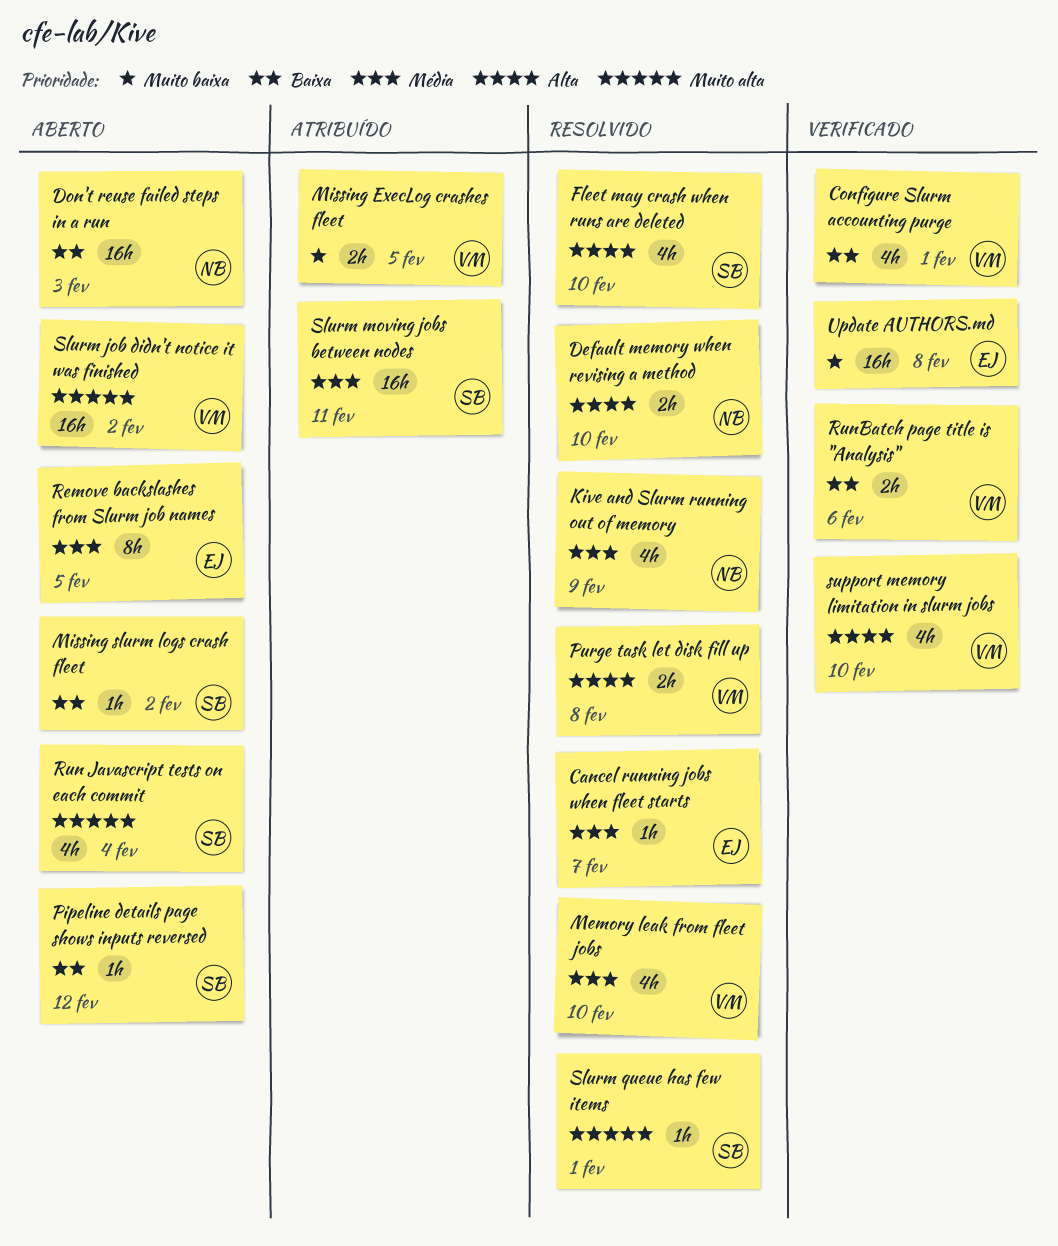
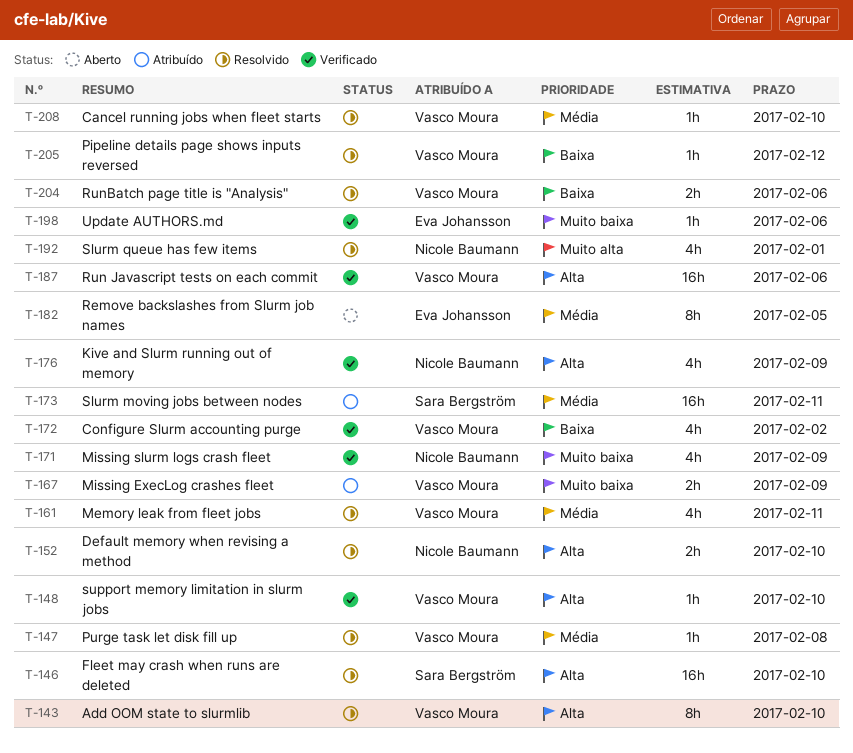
Add OOM state to slurmlib: none -> present
Cancel running jobs when fleet starts, owner: Eva Johansson -> Vasco Moura
Cancel running jobs when fleet starts, due: Feb 7 -> Feb 10
Configure Slurm accounting purge, due: Feb 1 -> Feb 2
Don't reuse failed steps in a run: present -> none
Fleet may crash when runs are deleted, estimate: 4h -> 16h
Kive and Slurm running out of memory, status: Resolvido -> Verificado
Kive and Slurm running out of memory, priority: Média -> Alta
Memory leak from fleet jobs, due: Feb 10 -> Feb 11
Missing ExecLog crashes fleet, due: Feb 5 -> Feb 9
Missing slurm logs crash fleet, status: Aberto -> Verificado
Missing slurm logs crash fleet, owner: Sara Bergström -> Nicole Baumann
Missing slurm logs crash fleet, priority: Baixa -> Muito baixa
Missing slurm logs crash fleet, estimate: 1h -> 4h
Missing slurm logs crash fleet, due: Feb 2 -> Feb 9
Pipeline details page shows inputs reversed, status: Aberto -> Resolvido
Pipeline details page shows inputs reversed, owner: Sara Bergström -> Vasco Moura
Purge task let disk fill up, priority: Alta -> Média
Purge task let disk fill up, estimate: 2h -> 1h
Run Javascript tests on each commit, status: Aberto -> Verificado
Run Javascript tests on each commit, owner: Sara Bergström -> Vasco Moura
Run Javascript tests on each commit, priority: Muito alta -> Alta
Run Javascript tests on each commit, estimate: 4h -> 16h
Run Javascript tests on each commit, due: Feb 4 -> Feb 6
RunBatch page title is "Analysis", status: Verificado -> Resolvido
Slurm job didn't notice it was finished: present -> none
Slurm queue has few items, owner: Sara Bergström -> Nicole Baumann
Slurm queue has few items, estimate: 1h -> 4h
support memory limitation in slurm jobs, estimate: 4h -> 1h
Update AUTHORS.md, estimate: 16h -> 1h
Update AUTHORS.md, due: Feb 8 -> Feb 6

